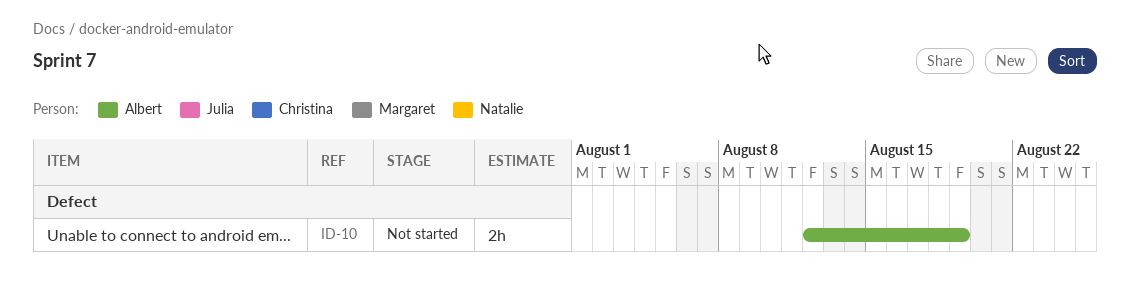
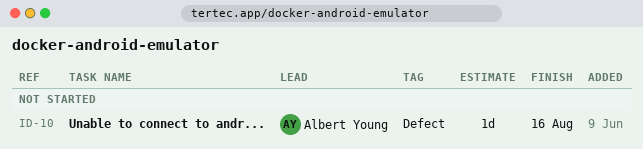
ID-10, estimate: 2h -> 1d
ID-10, due: Aug 19 -> Aug 16

